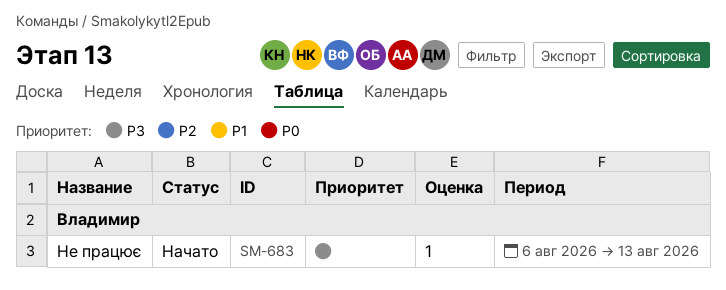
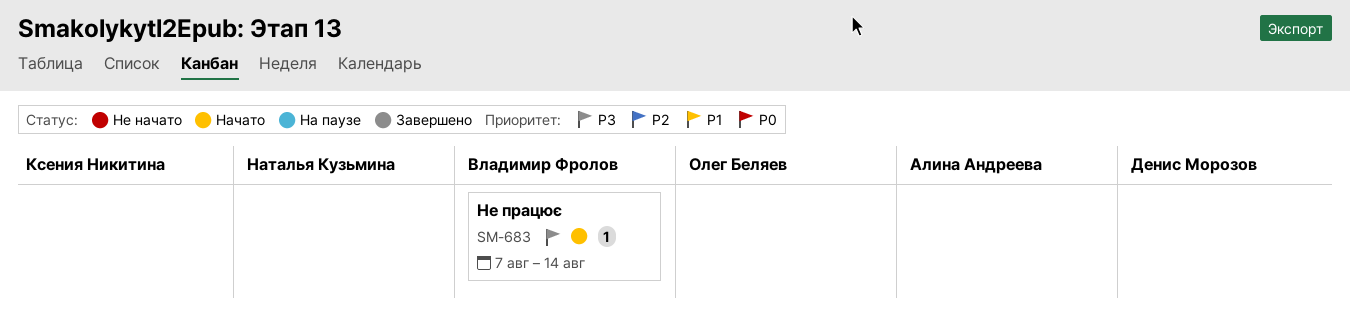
SM-683, start: Aug 6 -> Aug 7
SM-683, due: Aug 13 -> Aug 14

